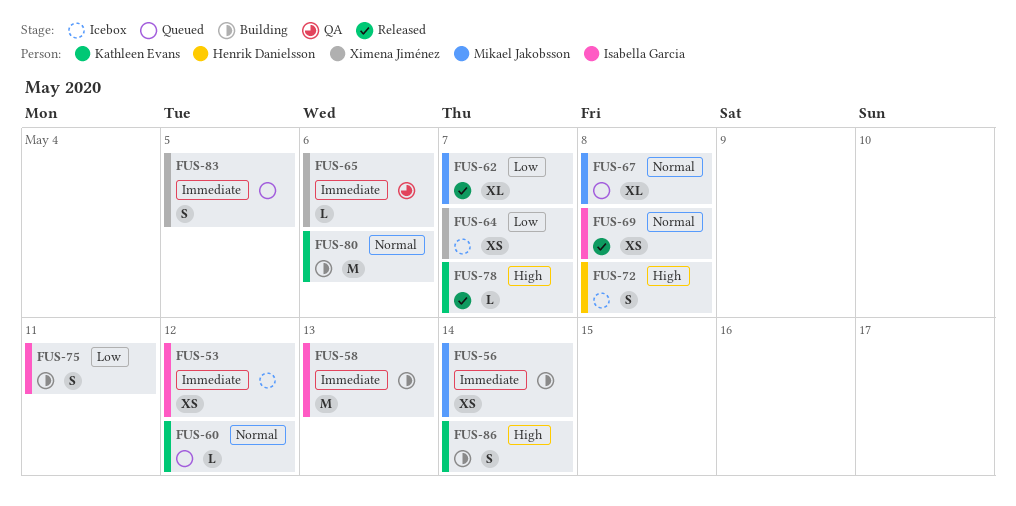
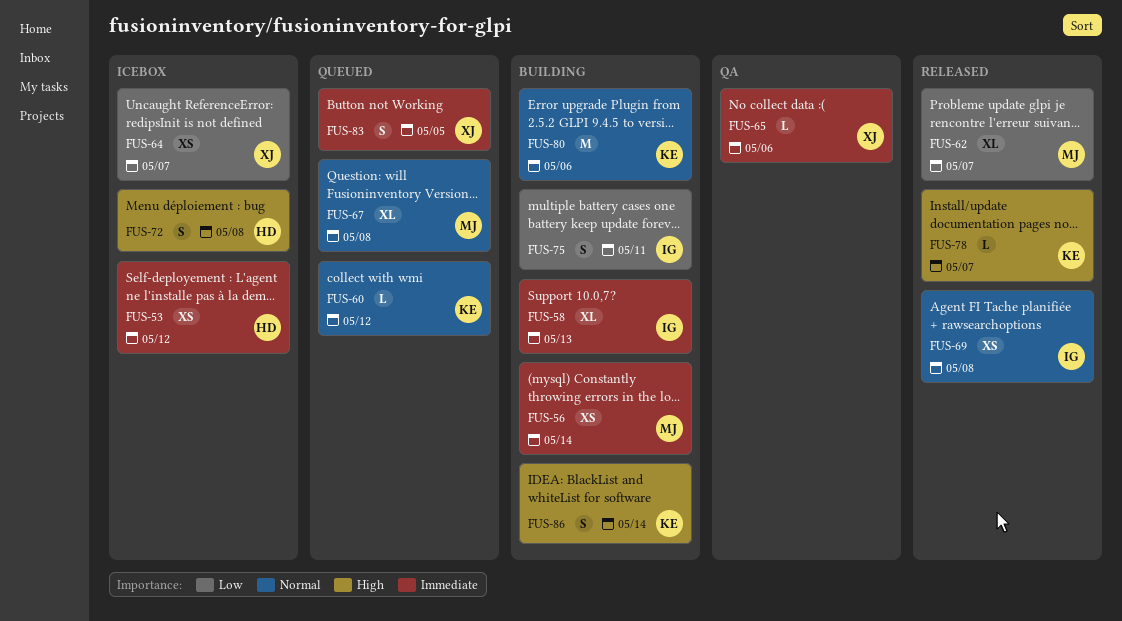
FUS-53, owner: Isabella Garcia -> Henrik Danielsson
FUS-58, estimate: M -> XL

